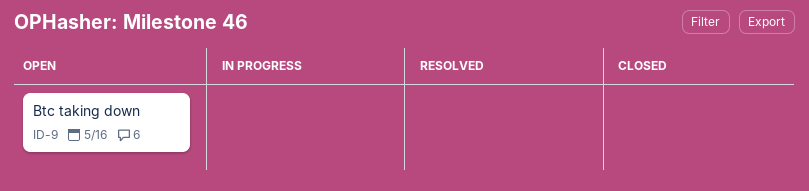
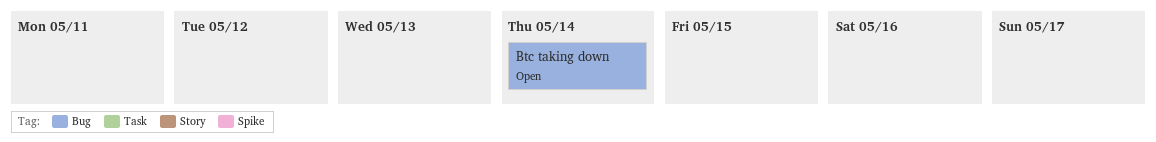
Btc taking down, due: May 16 -> May 14

